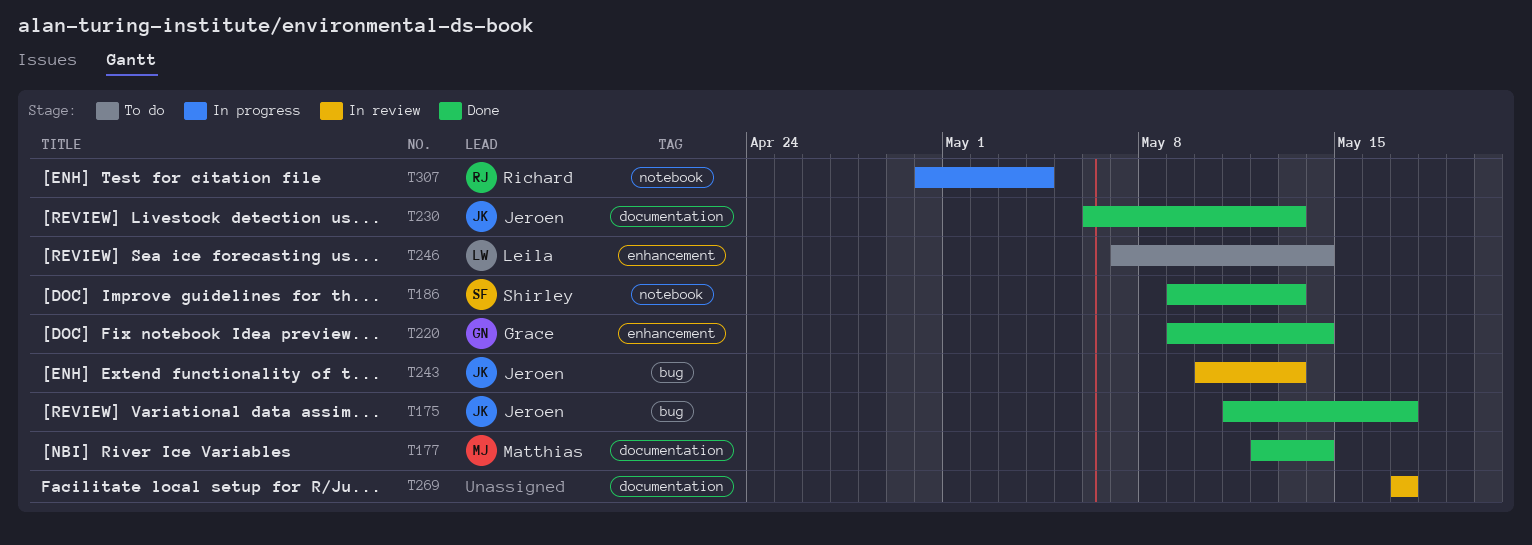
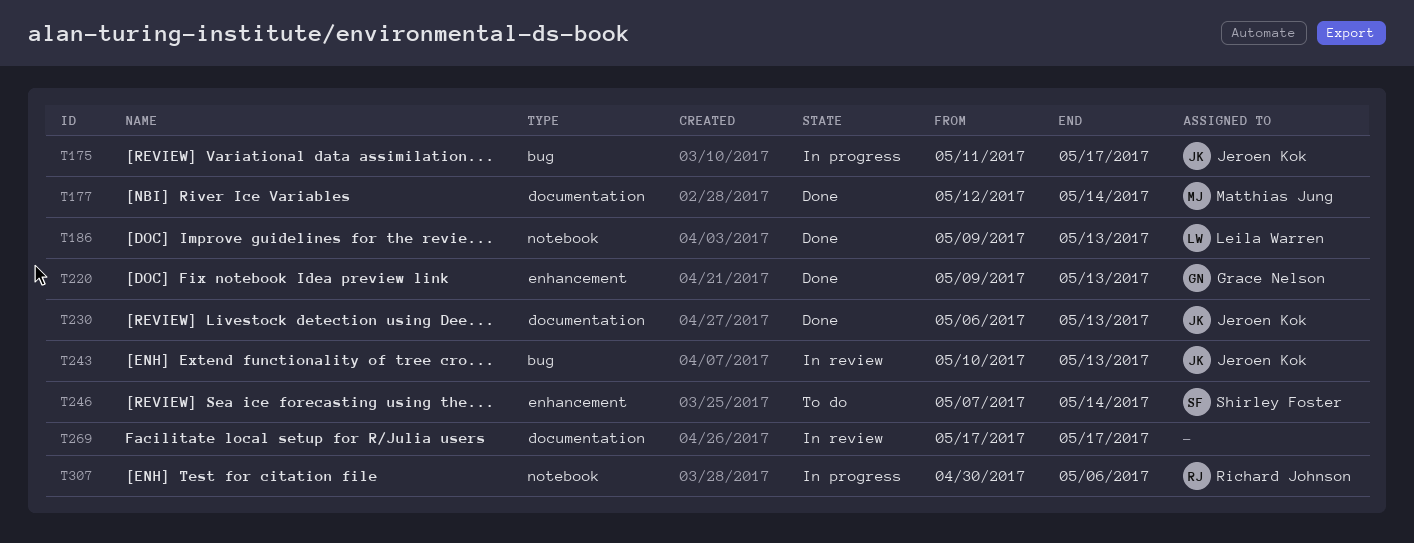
T175, status: Done -> In progress
T186, owner: Shirley Foster -> Leila Warren
T220, due: May 14 -> May 13
T246, owner: Leila Warren -> Shirley Foster
T307, due: May 4 -> May 6

